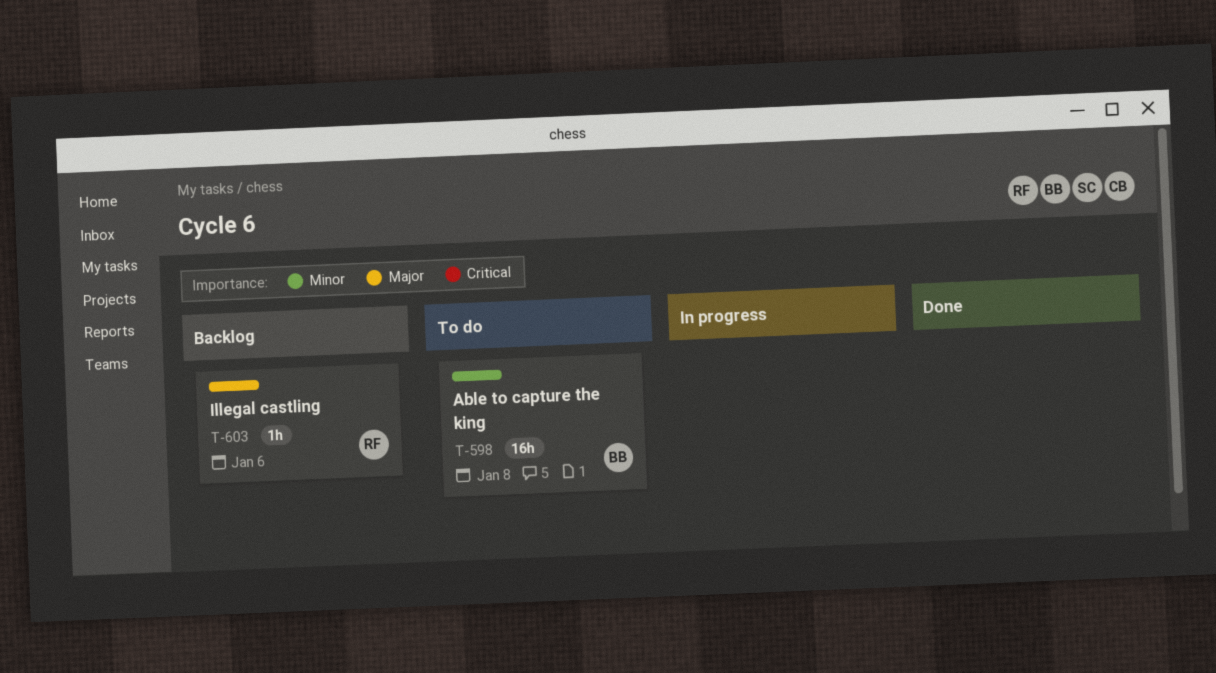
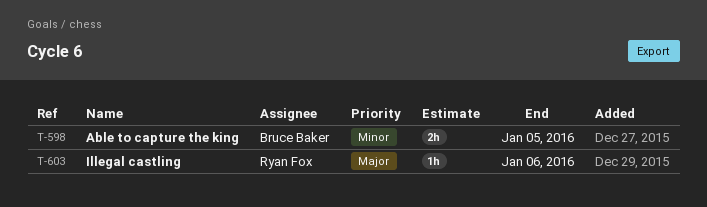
T-598, estimate: 16h -> 2h
T-598, due: Jan 8 -> Jan 5

